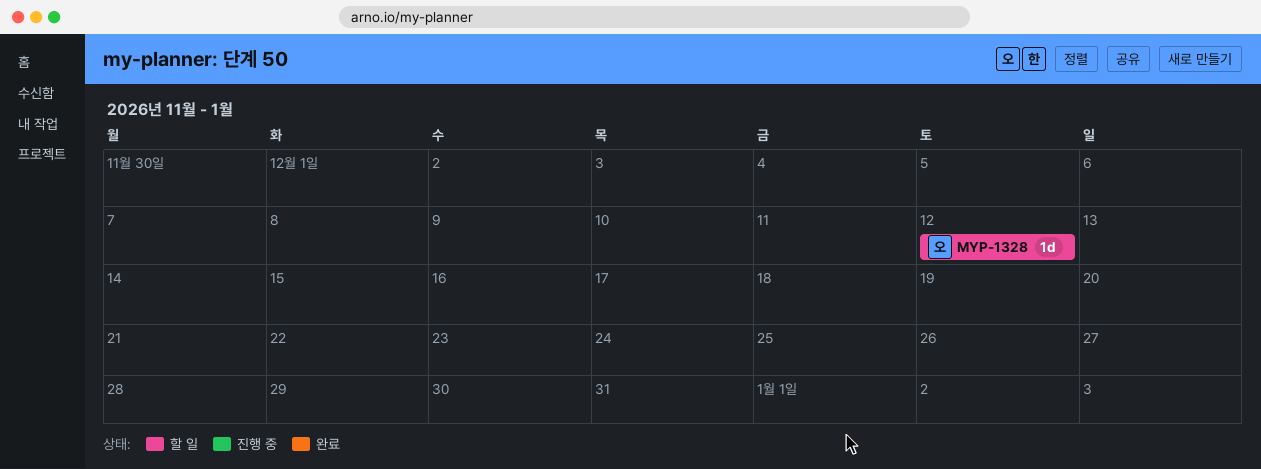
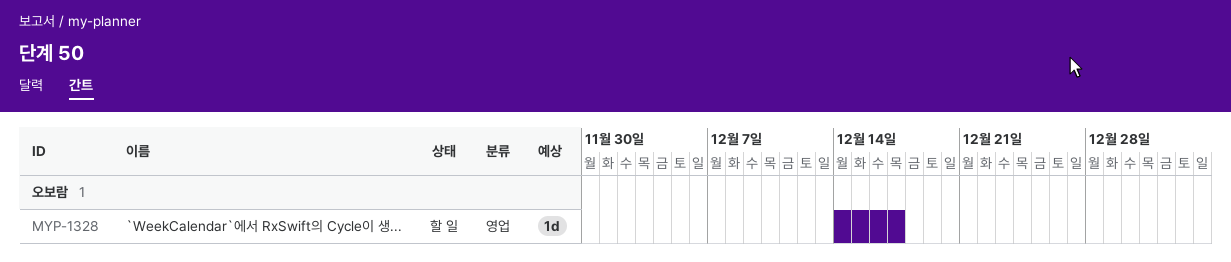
MYP-1328, start: Dec 12 -> Dec 14
MYP-1328, due: Dec 12 -> Dec 17

